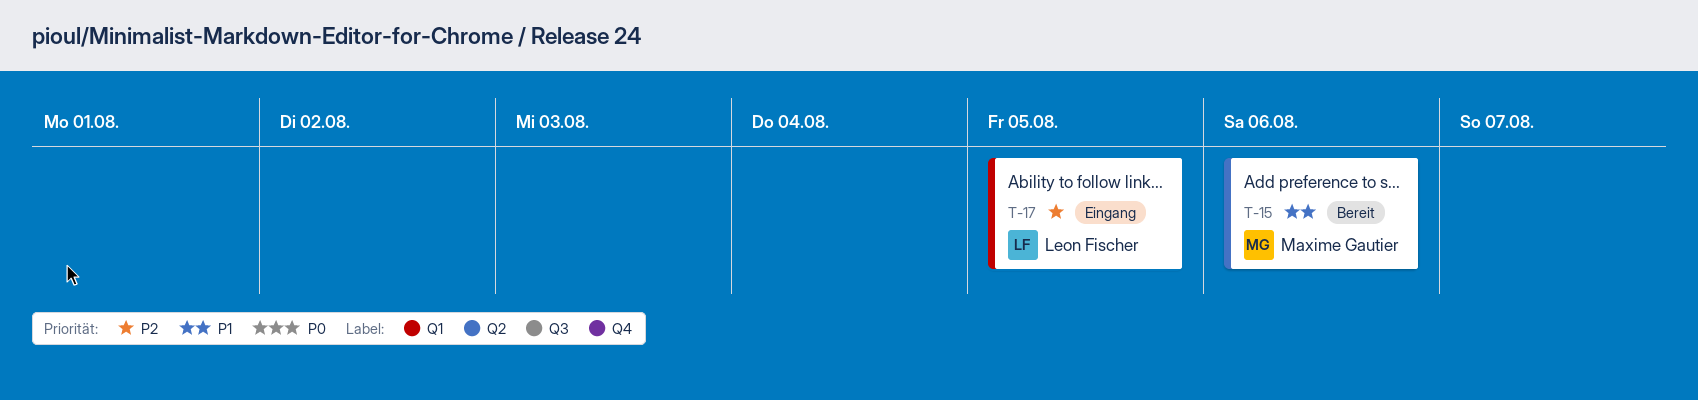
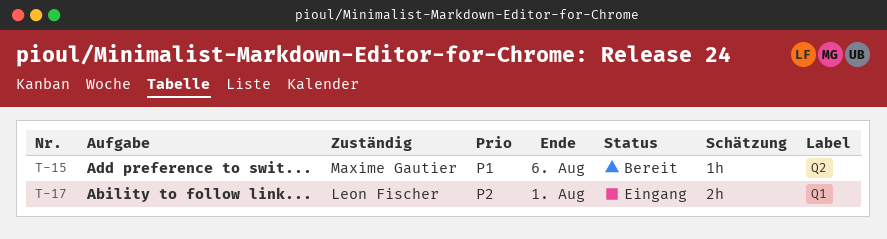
T-17, due: Aug 5 -> Aug 1

